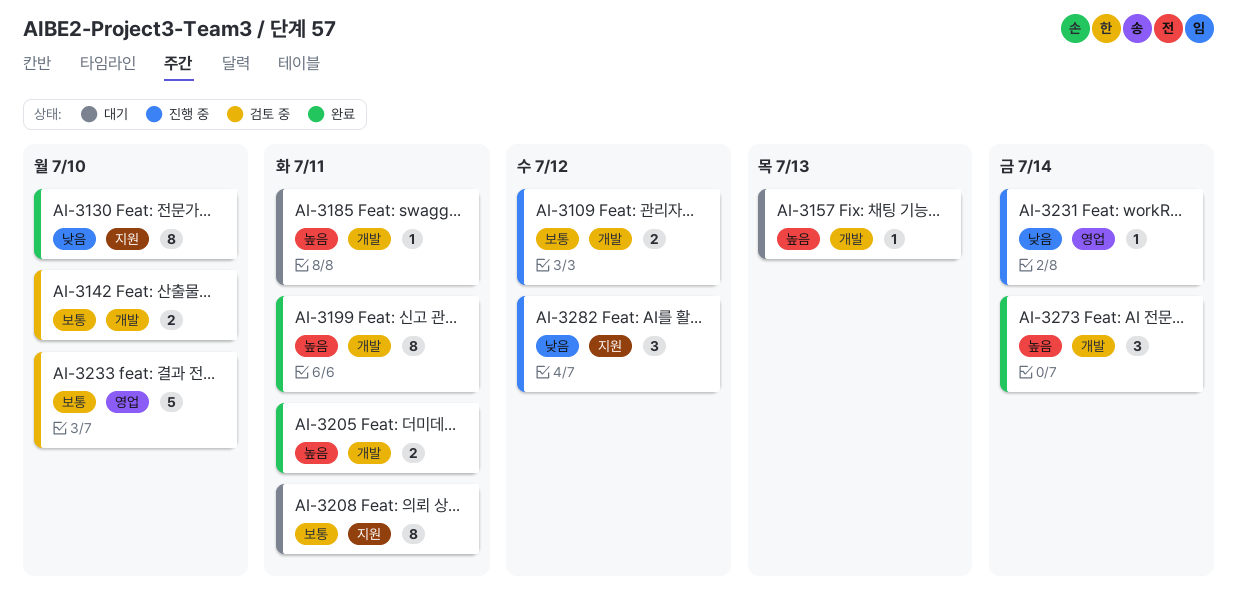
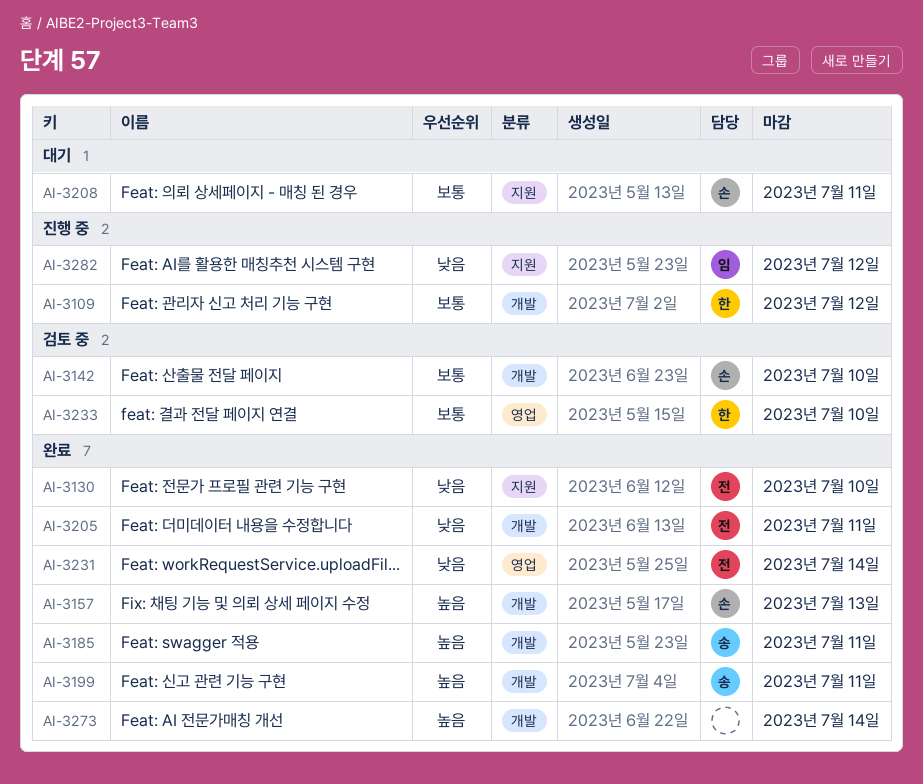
AI-3157, status: 대기 -> 완료
AI-3185, status: 대기 -> 완료
AI-3205, priority: 높음 -> 낮음
AI-3231, status: 진행 중 -> 완료

